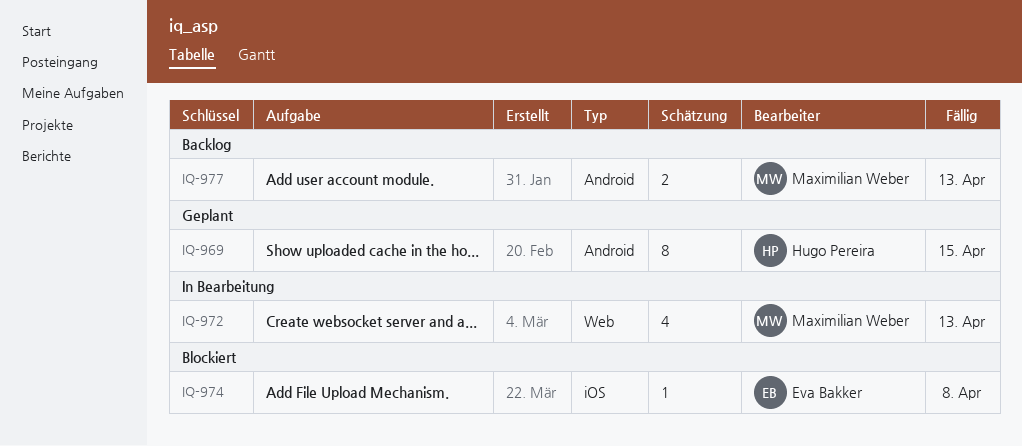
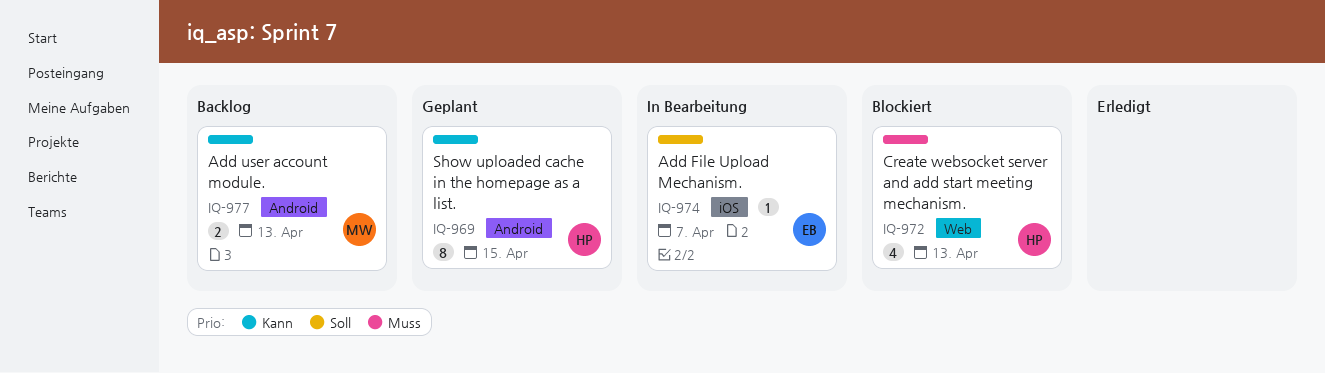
IQ-972, status: In Bearbeitung -> Blockiert
IQ-972, owner: Maximilian Weber -> Hugo Pereira
IQ-974, status: Blockiert -> In Bearbeitung
IQ-974, due: Apr 8 -> Apr 7

